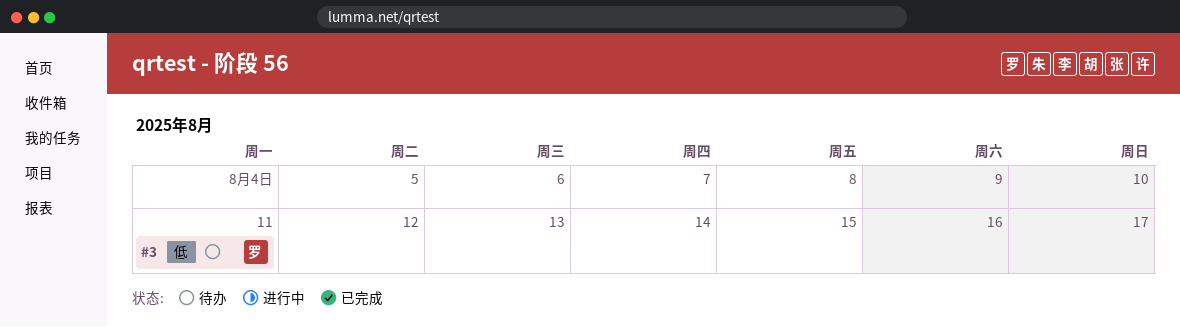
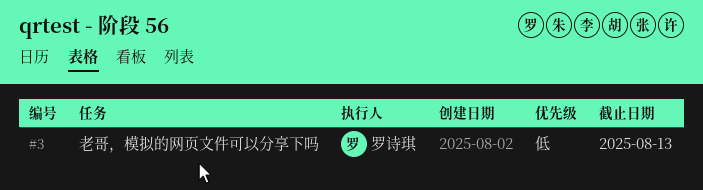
#3, due: Aug 11 -> Aug 13

